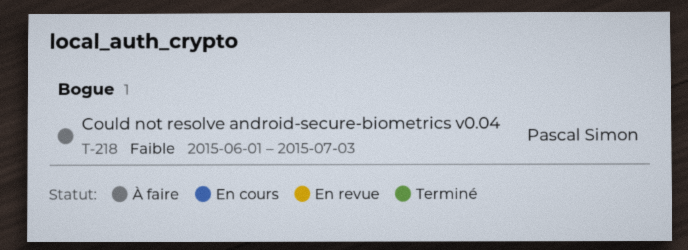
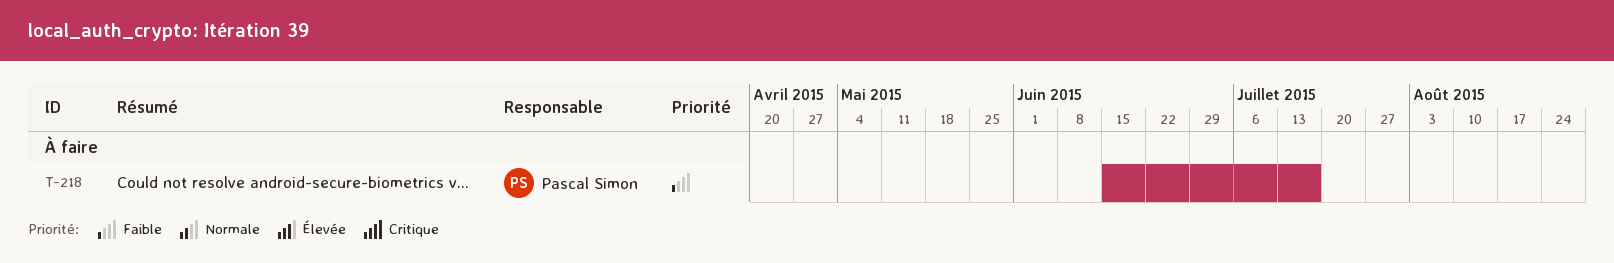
T-218, start: Jun 1 -> Jun 15
T-218, due: Jul 3 -> Jul 17

